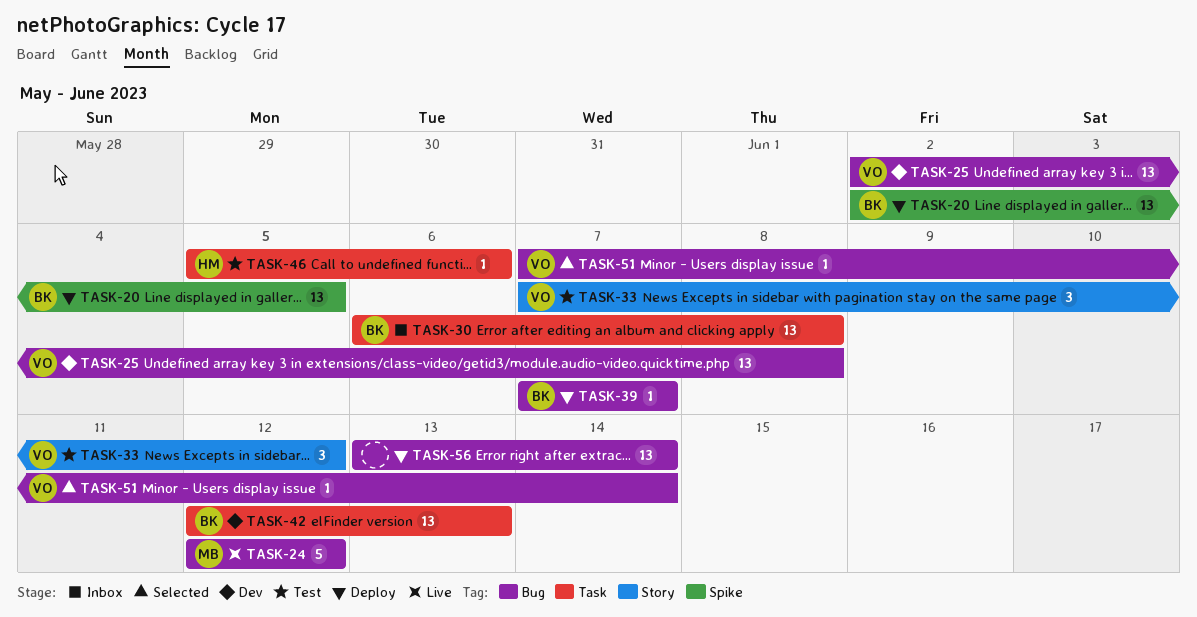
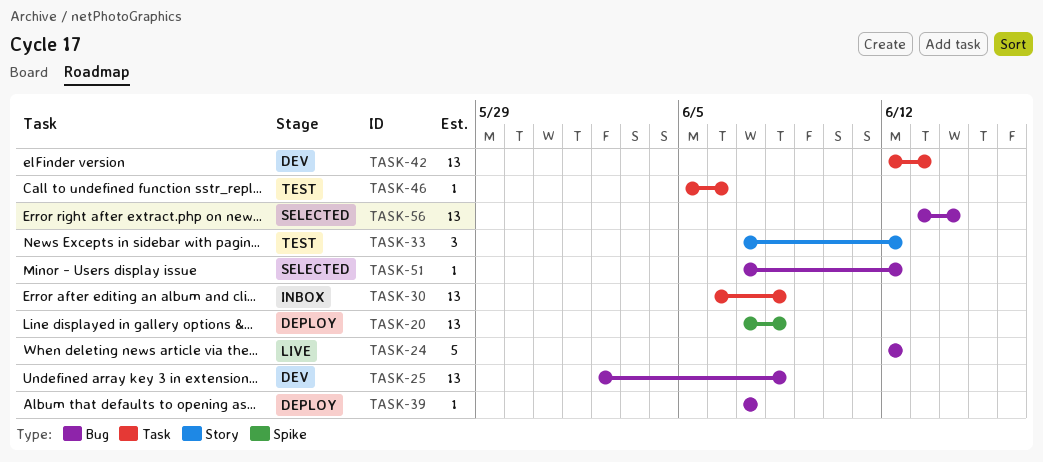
TASK-20, start: Jun 2 -> Jun 7
TASK-20, due: Jun 5 -> Jun 8
TASK-51, due: Jun 14 -> Jun 12
TASK-56, status: Deploy -> Selected

